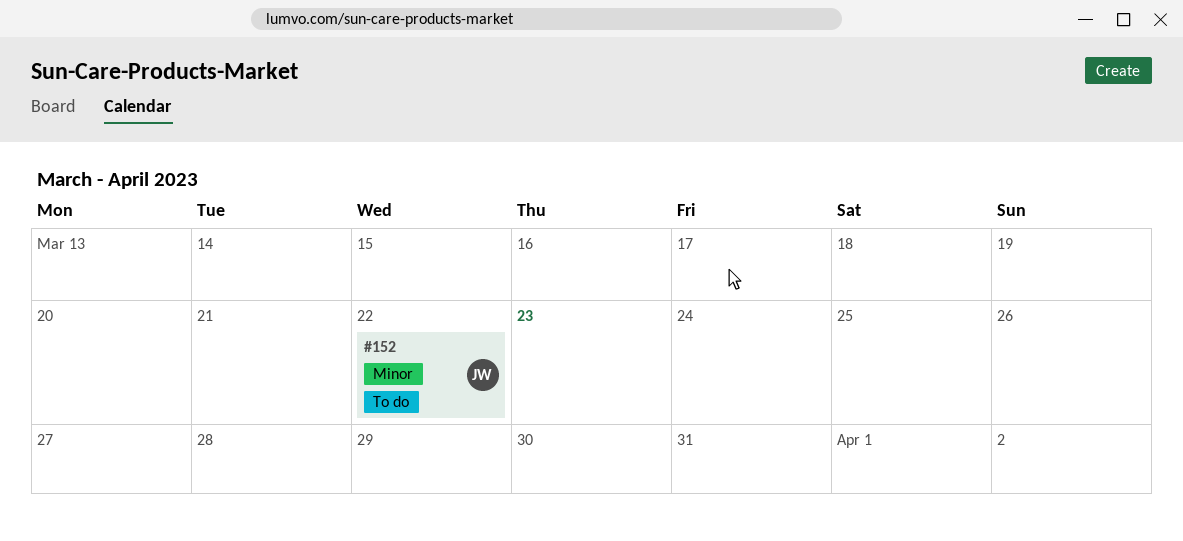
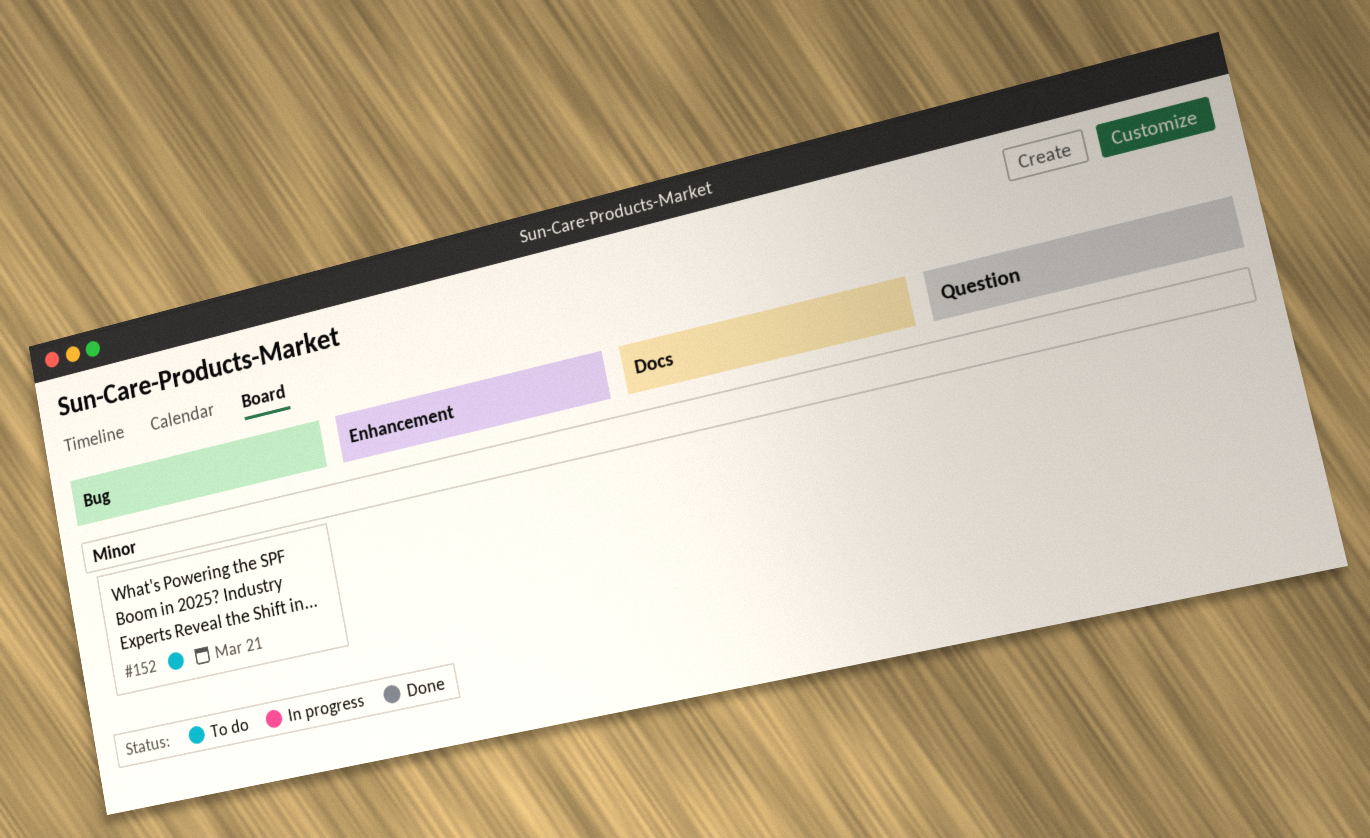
#152, due: Mar 22 -> Mar 21

